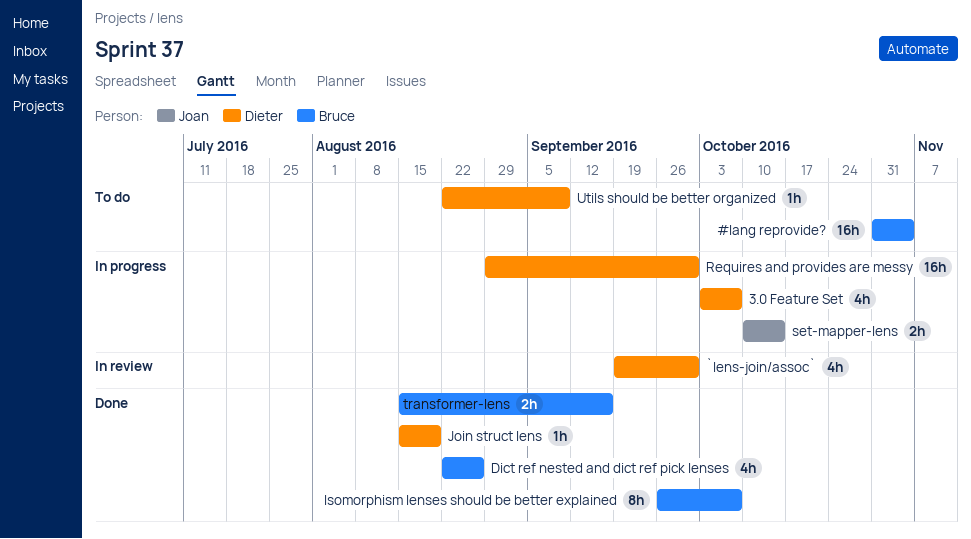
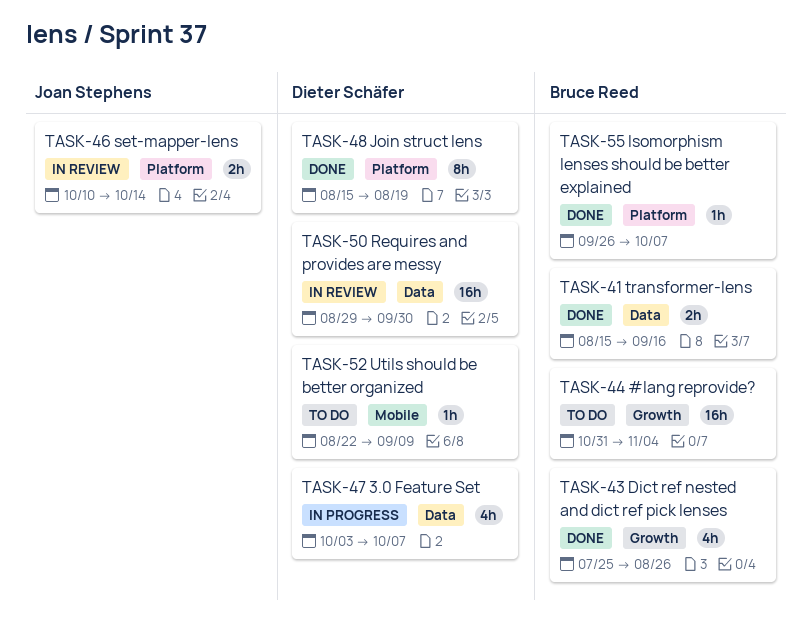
`lens-join/assoc`: present -> none
Dict ref nested and dict ref pick lenses, start: Aug 22 -> Jul 25
Isomorphism lenses should be better explained, estimate: 8h -> 1h
Join struct lens, estimate: 1h -> 8h
Requires and provides are messy, status: In progress -> In review
set-mapper-lens, status: In progress -> In review

